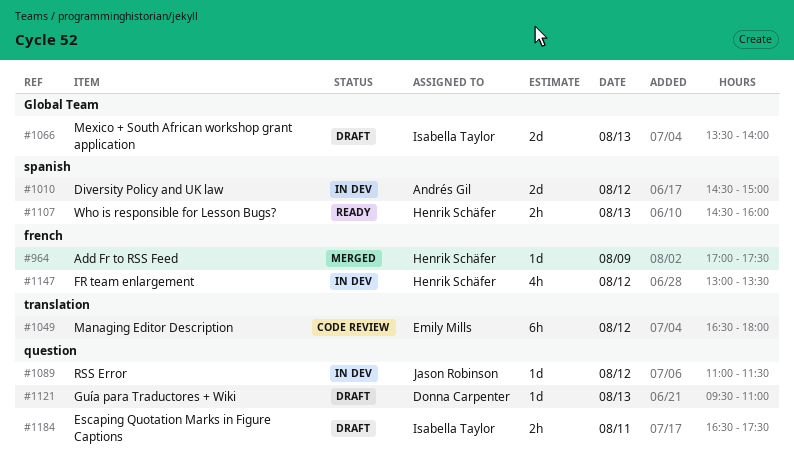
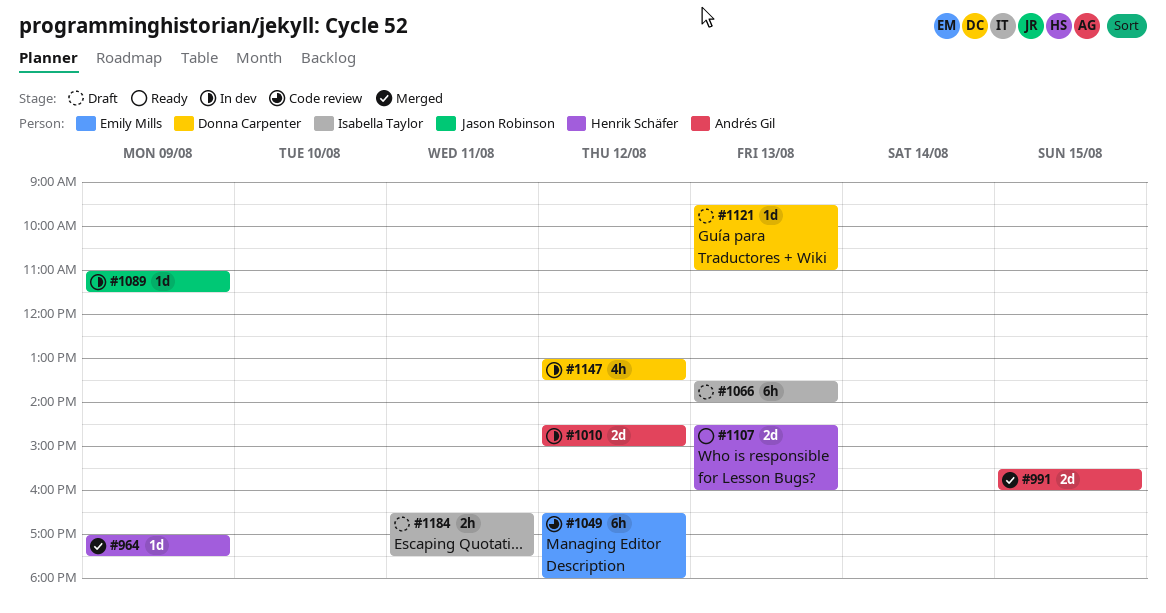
#991: none -> present
#1066, estimate: 2d -> 6h
#1089, day: Aug 12 -> Aug 9
#1107, estimate: 2h -> 2d
#1147, owner: Henrik Schäfer -> Donna Carpenter

